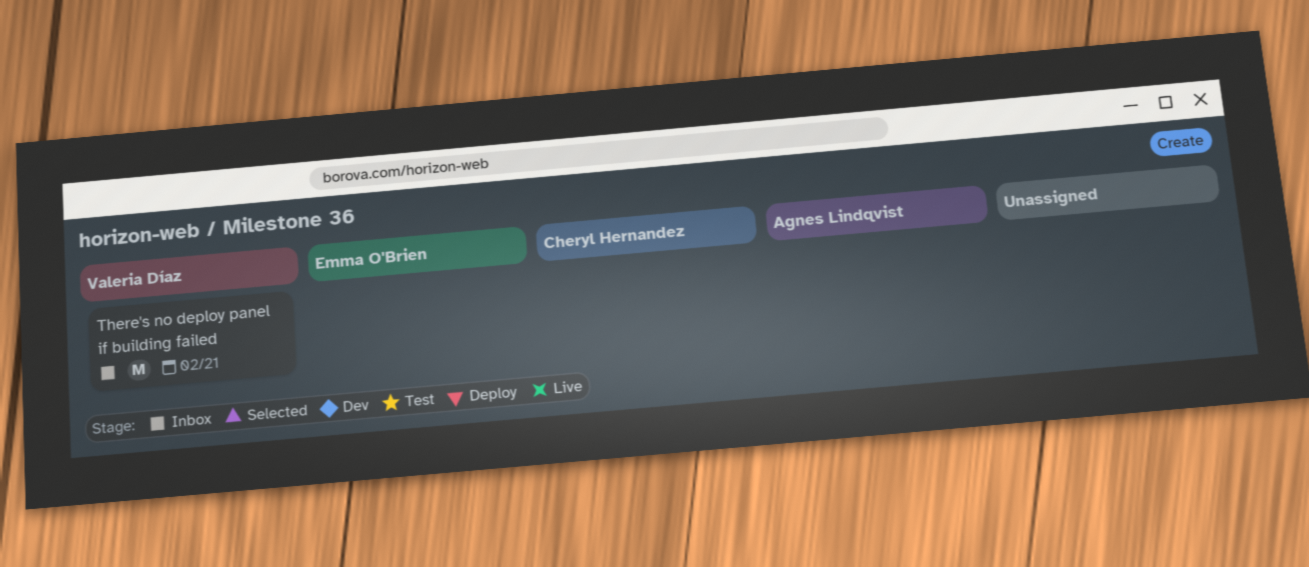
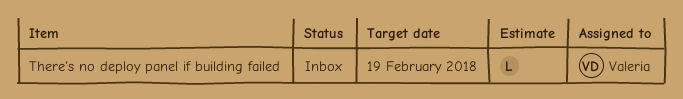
There's no deploy panel if building failed, estimate: M -> L
There's no deploy panel if building failed, due: Feb 21 -> Feb 19

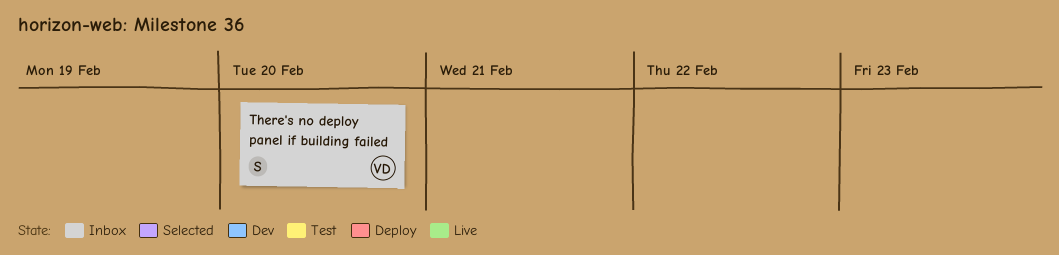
There's no deploy panel if building failed, estimate: L -> S
There's no deploy panel if building failed, due: Feb 19 -> Feb 20

